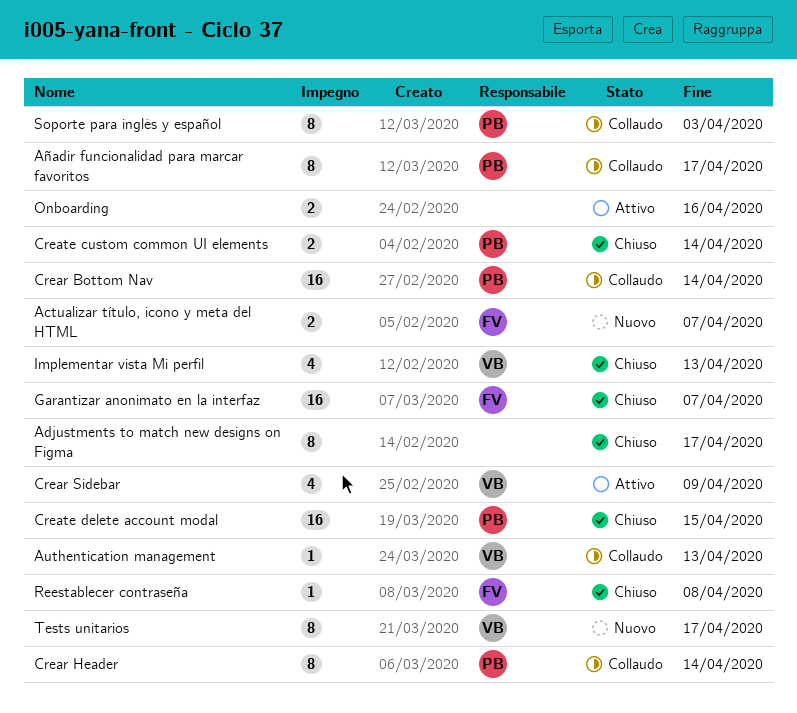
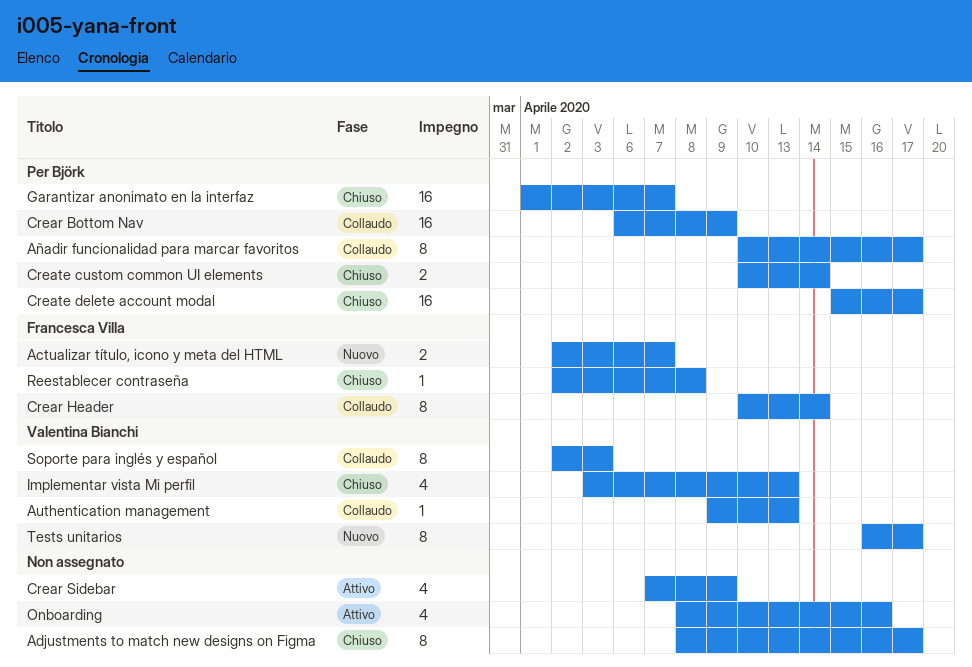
Crear Bottom Nav, due: Apr 14 -> Apr 9
Crear Header, owner: Per Björk -> Francesca Villa
Crear Sidebar, owner: Valentina Bianchi -> none
Create delete account modal, due: Apr 15 -> Apr 17
Garantizar anonimato en la interfaz, owner: Francesca Villa -> Per Björk
Onboarding, estimate: 2 -> 4
Soporte para inglés y español, owner: Per Björk -> Valentina Bianchi

